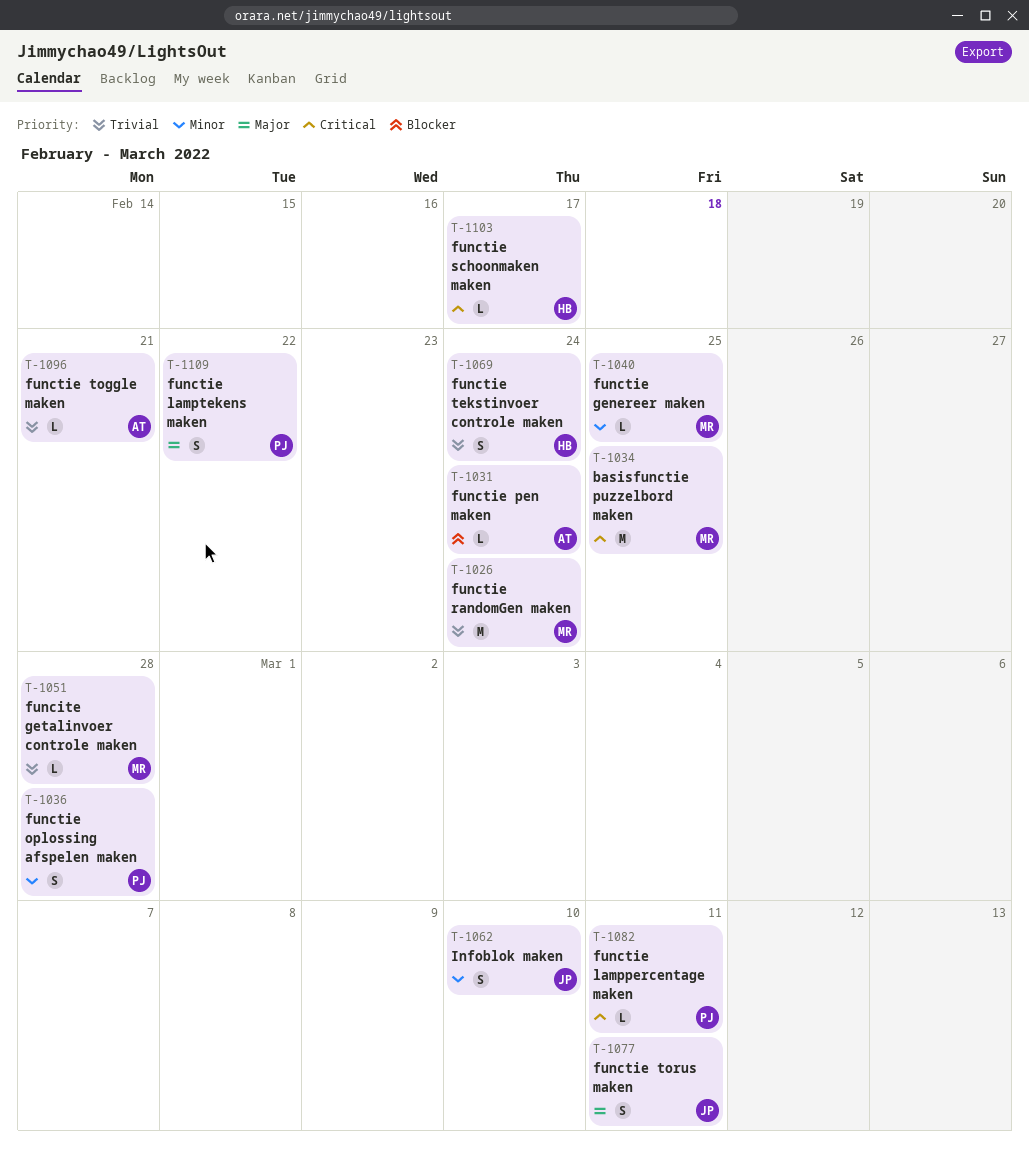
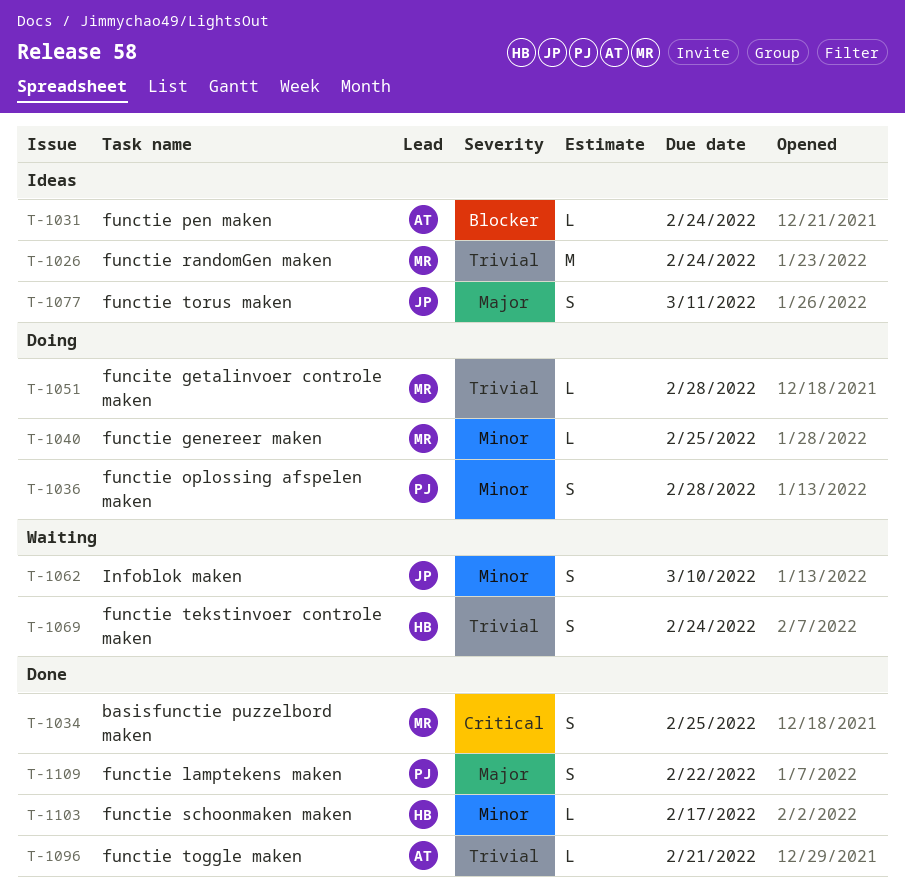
T-1034, estimate: M -> S
T-1082: present -> none
T-1103, priority: Critical -> Minor

